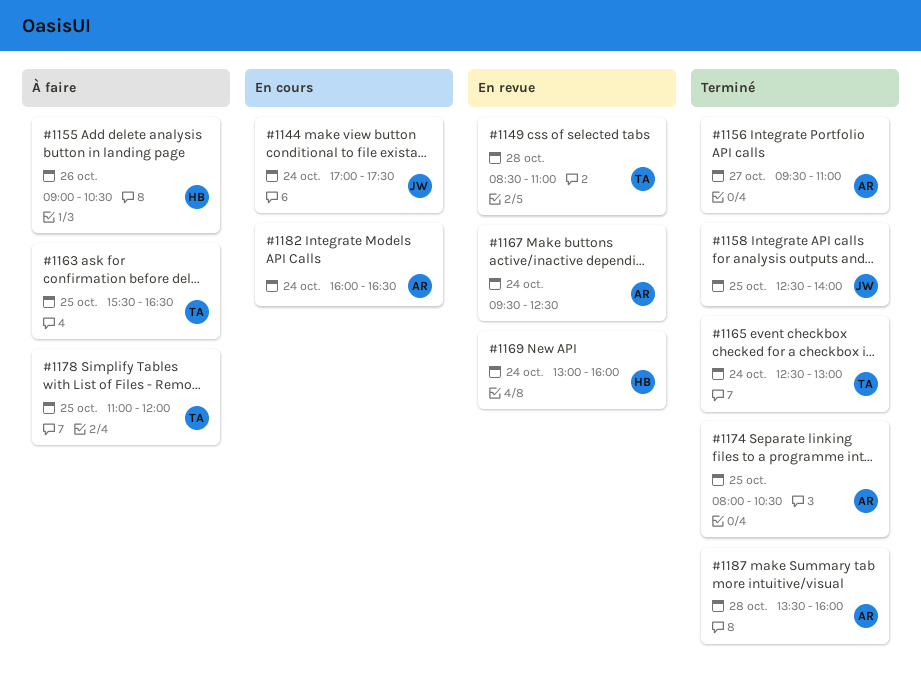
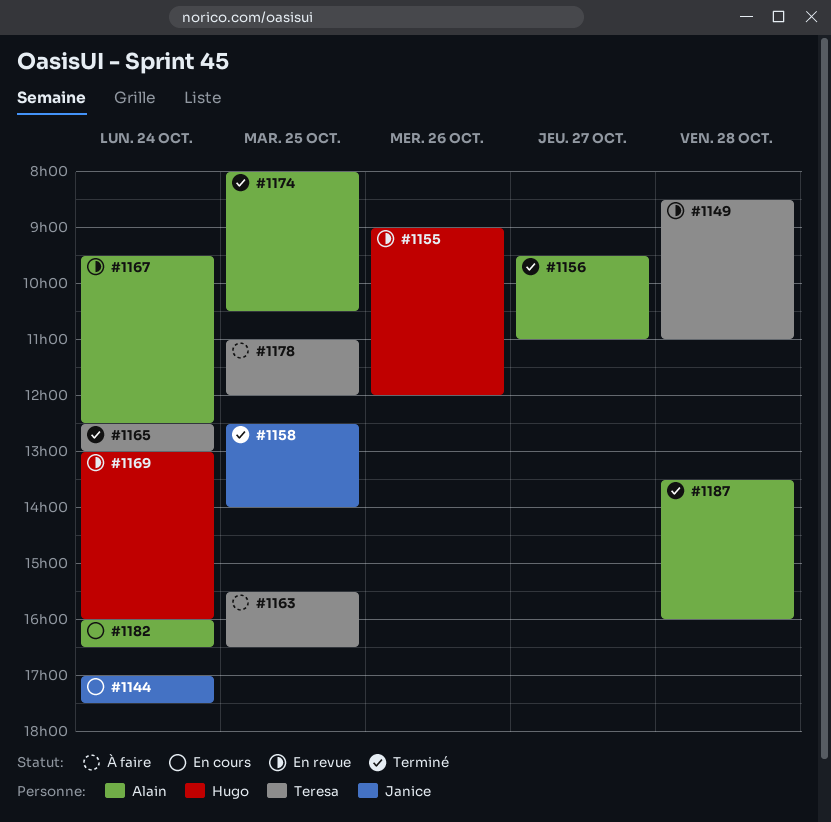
#1155, status: À faire -> En revue
#1155, ends: 10:30 -> 12:00

